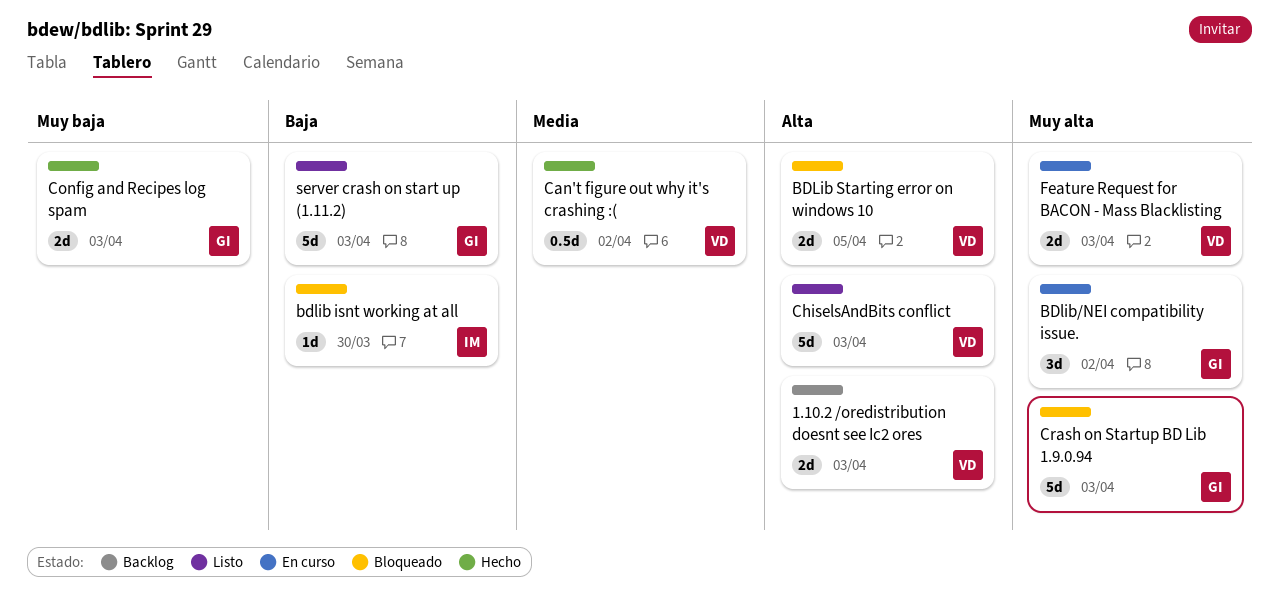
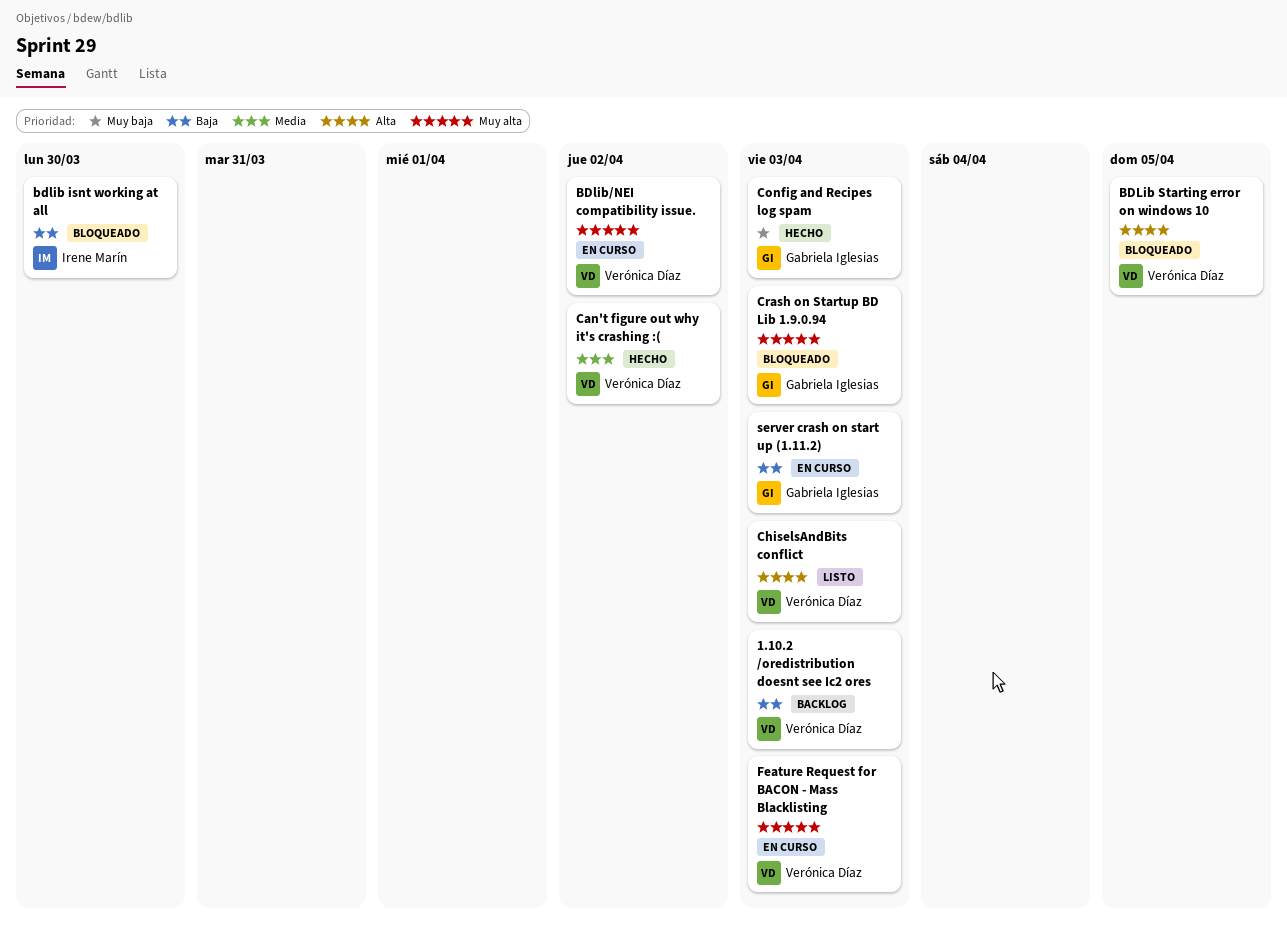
1.10.2 /oredistribution doesnt see Ic2 ores, priority: Alta -> Baja
BDlib/NEI compatibility issue., owner: Gabriela Iglesias -> Verónica Díaz
server crash on start up (1.11.2), status: Listo -> En curso

